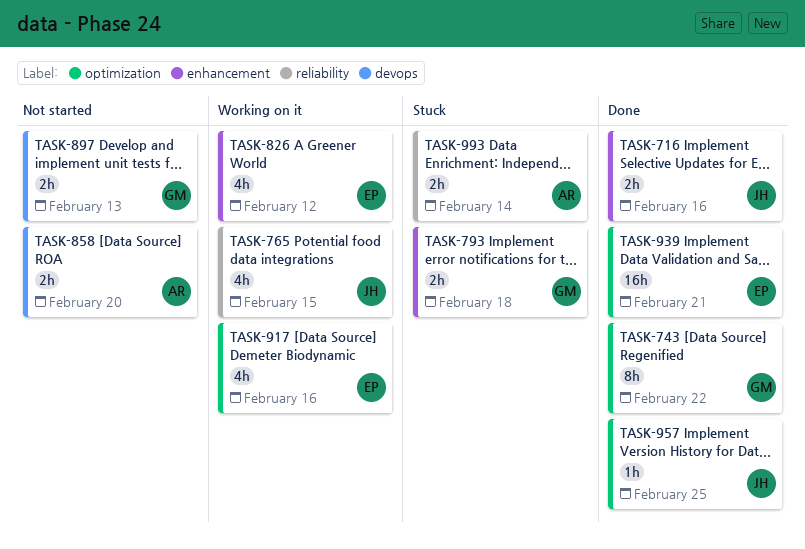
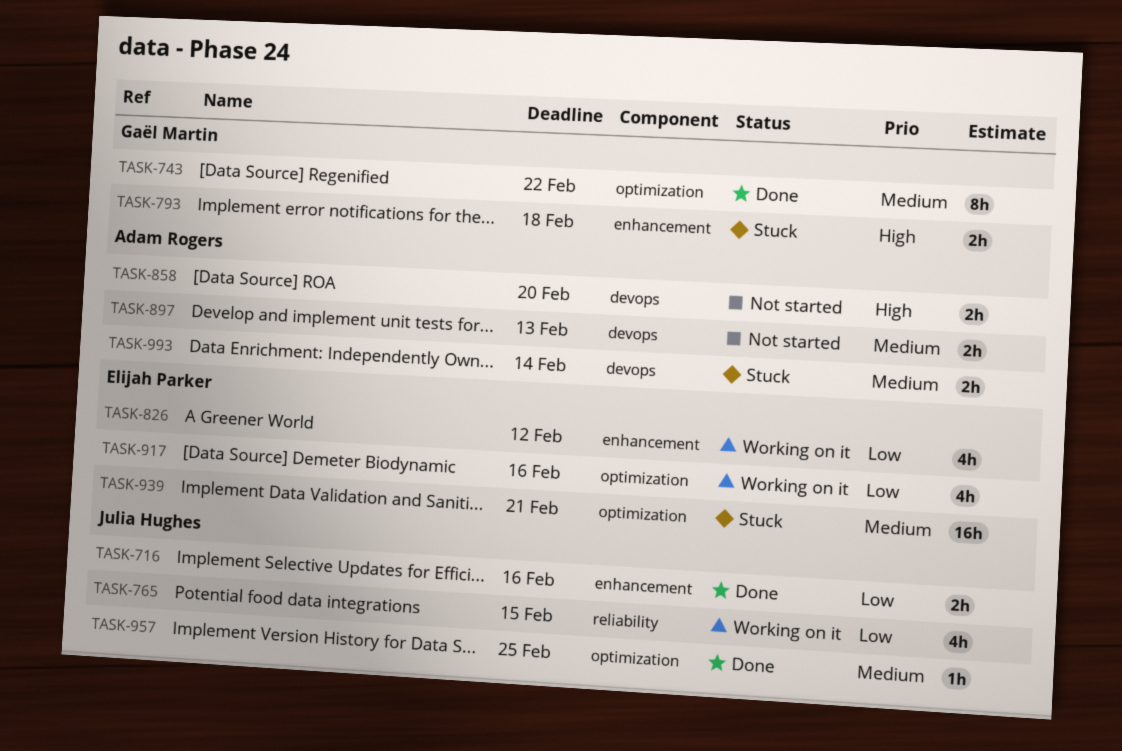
TASK-897, owner: Gaël Martin -> Adam Rogers
TASK-939, status: Done -> Stuck
TASK-993, label: reliability -> devops

